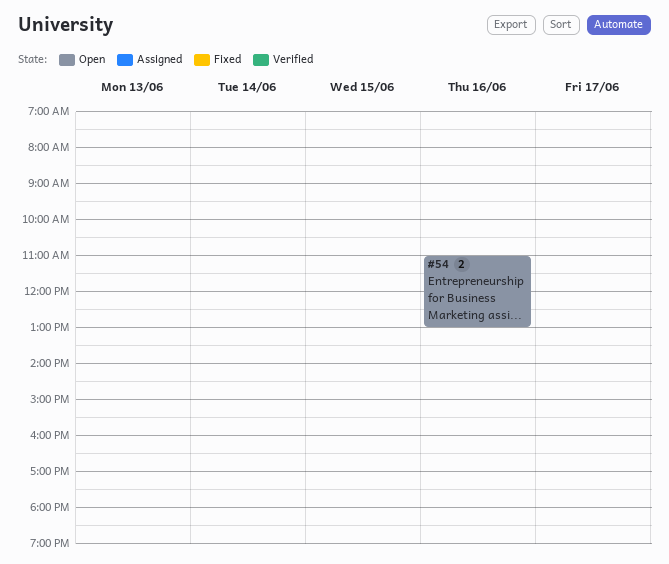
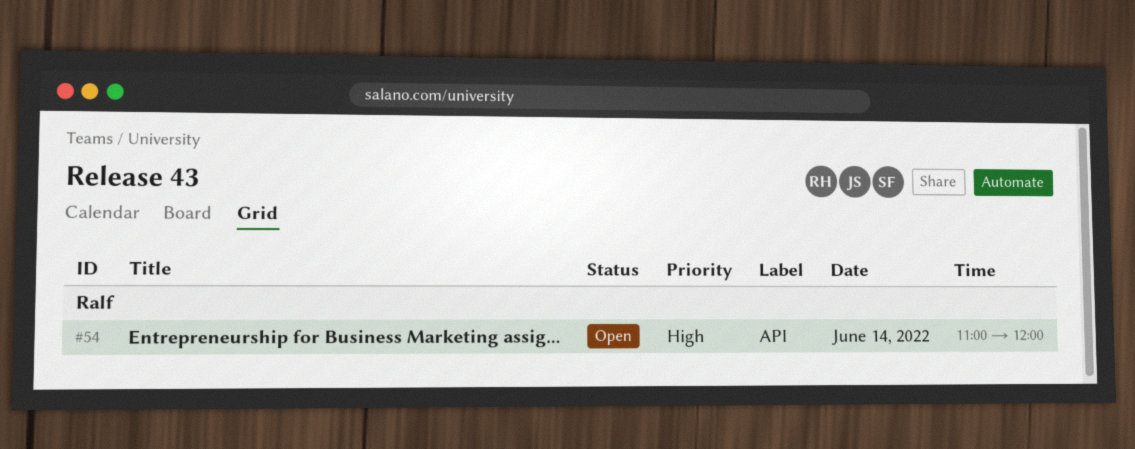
#54, day: Jun 16 -> Jun 14
#54, ends: 13:00 -> 12:00

